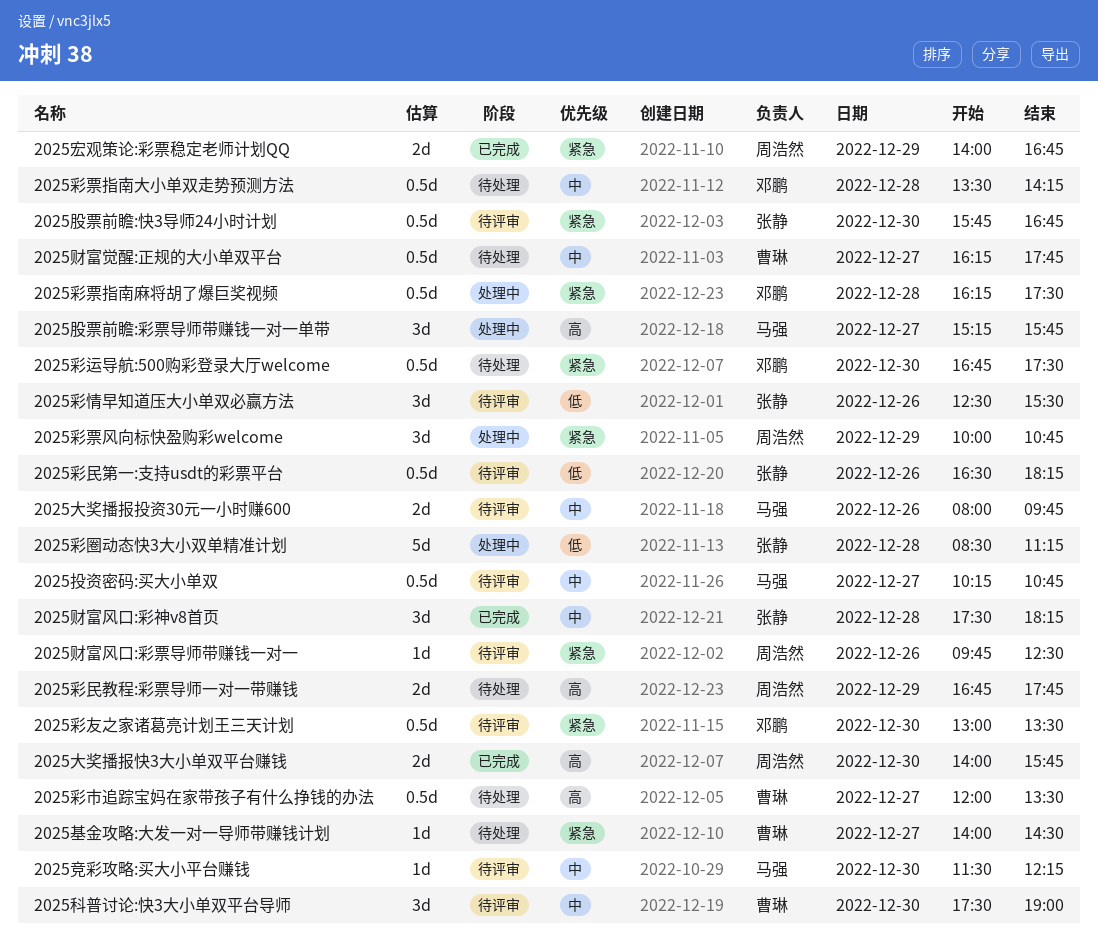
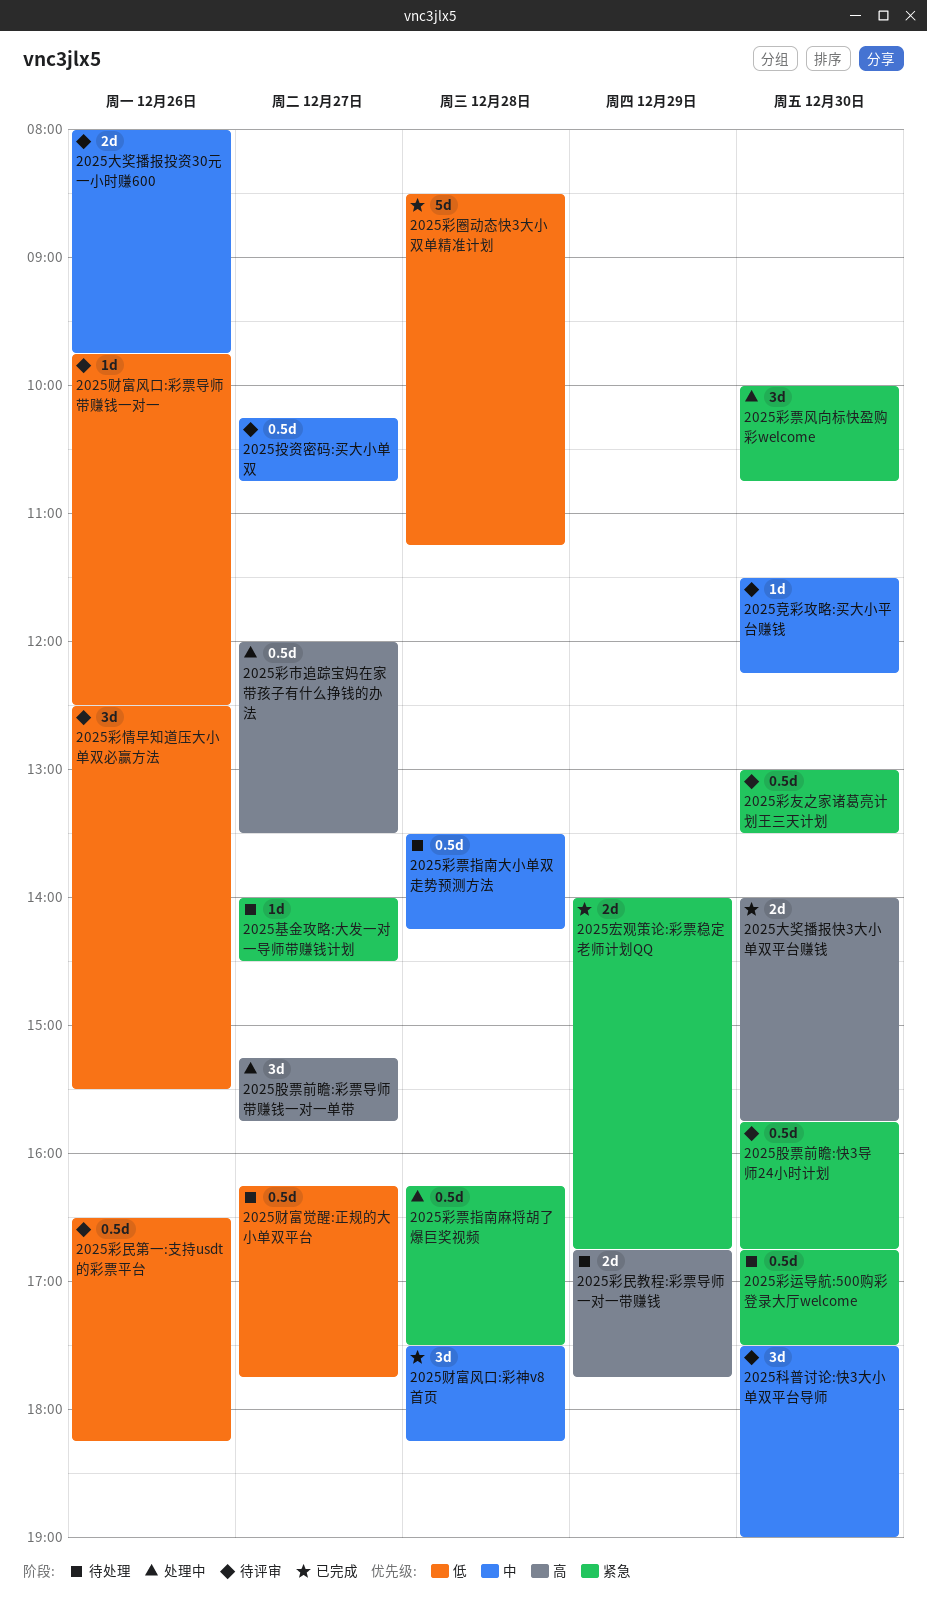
2025彩圈动态快3大小双单精准计划, status: 处理中 -> 已完成
2025彩市追踪宝妈在家带孩子有什么挣钱的办法, status: 待处理 -> 处理中
2025彩票风向标快盈购彩welcome, day: Dec 29 -> Dec 30
2025财富觉醒:正规的大小单双平台, priority: 中 -> 低
2025财富风口:彩票导师带赚钱一对一, priority: 紧急 -> 低

